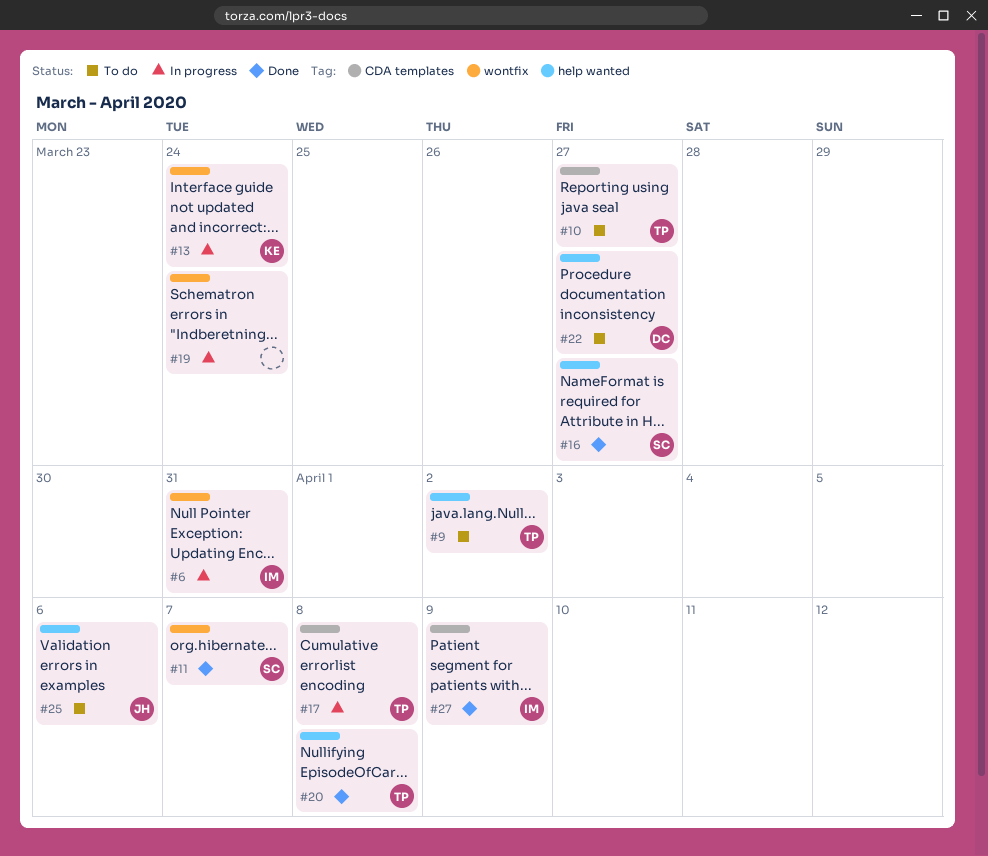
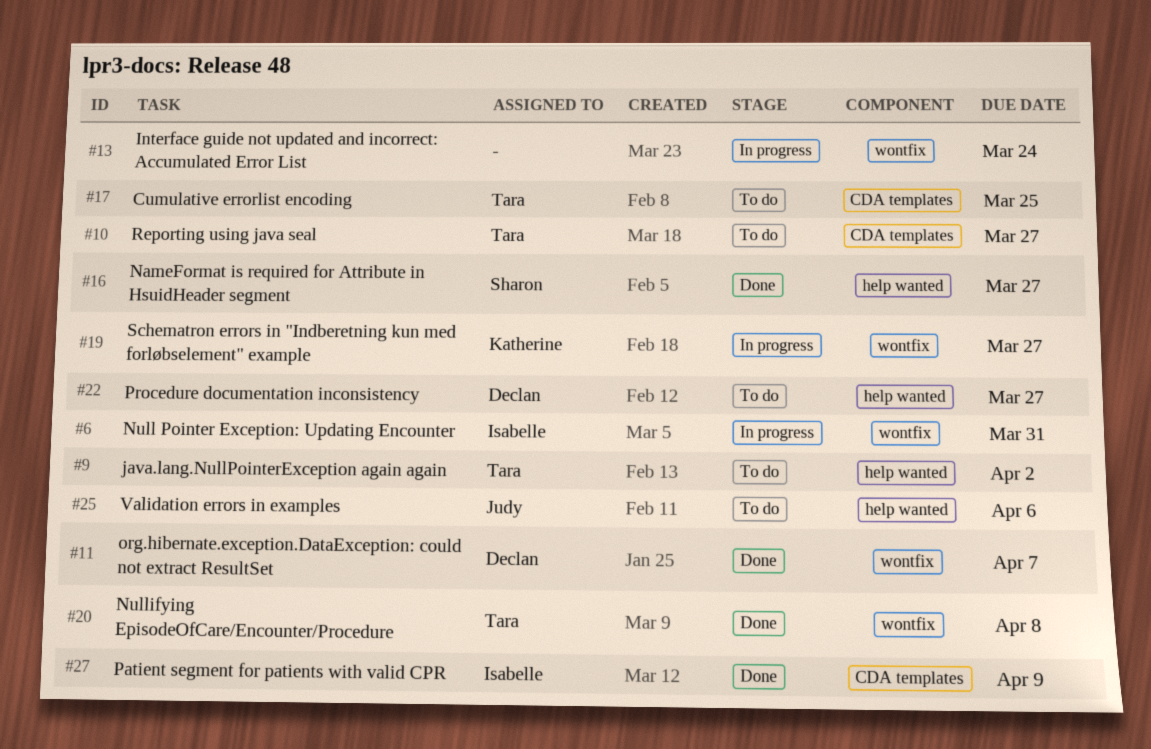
#11, owner: Sharon -> Declan
#13, owner: Katherine -> none
#17, status: In progress -> To do
#17, due: Apr 8 -> Mar 25
#19, owner: none -> Katherine
#19, due: Mar 24 -> Mar 27
#20, label: help wanted -> wontfix

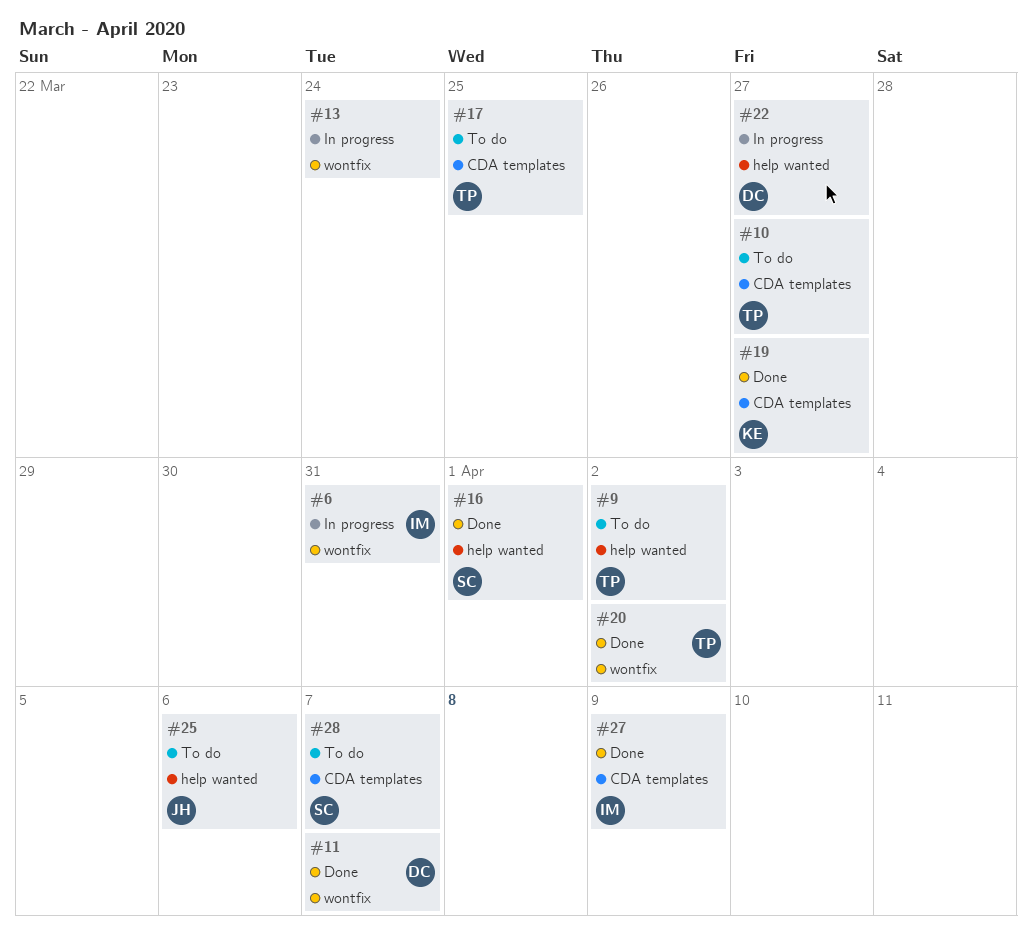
#16, due: Mar 27 -> Apr 1
#19, status: In progress -> Done
#19, label: wontfix -> CDA templates
#20, due: Apr 8 -> Apr 2
#22, status: To do -> In progress
#28: none -> present

